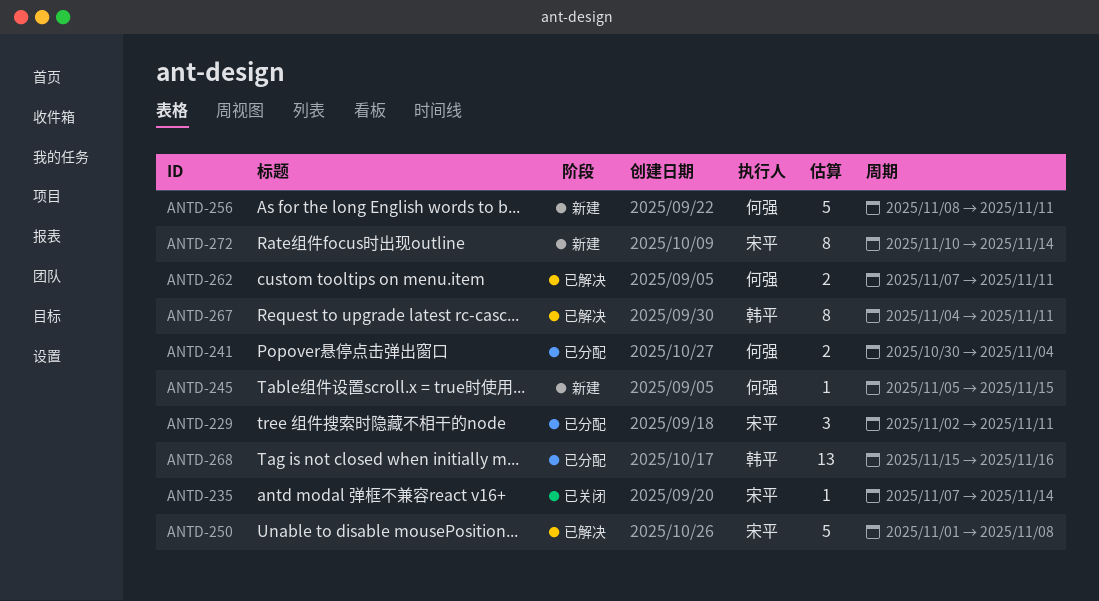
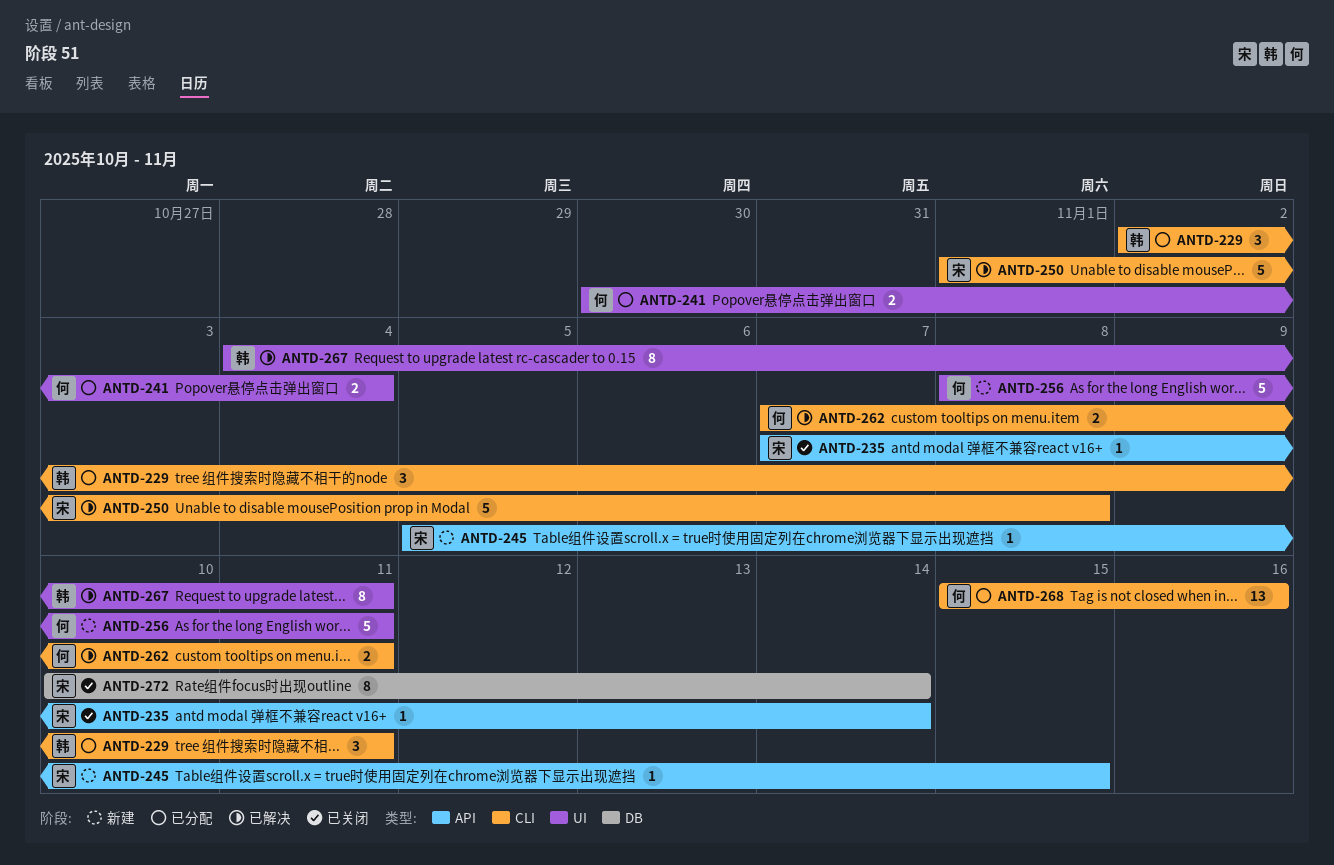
ANTD-229, owner: 宋平 -> 韩平
ANTD-245, owner: 何强 -> 宋平
ANTD-268, owner: 韩平 -> 何强
ANTD-272, status: 新建 -> 已关闭

